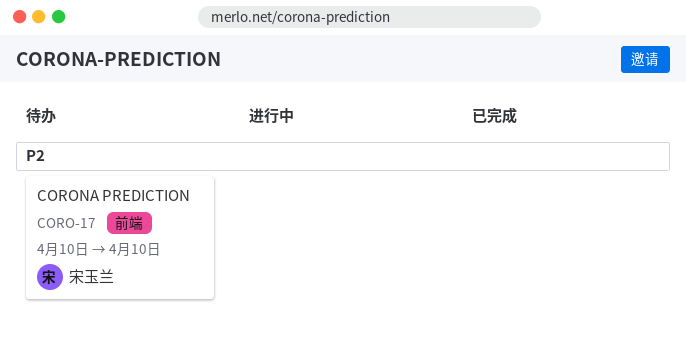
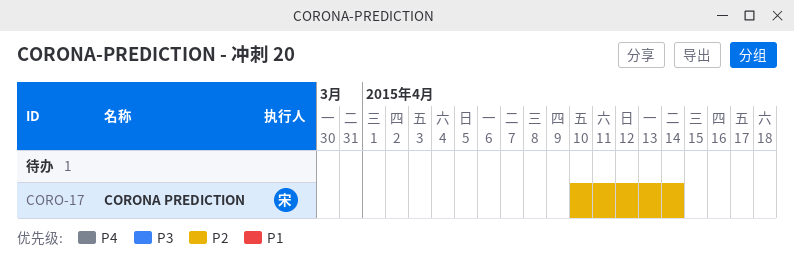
CORO-17, due: Apr 10 -> Apr 14

